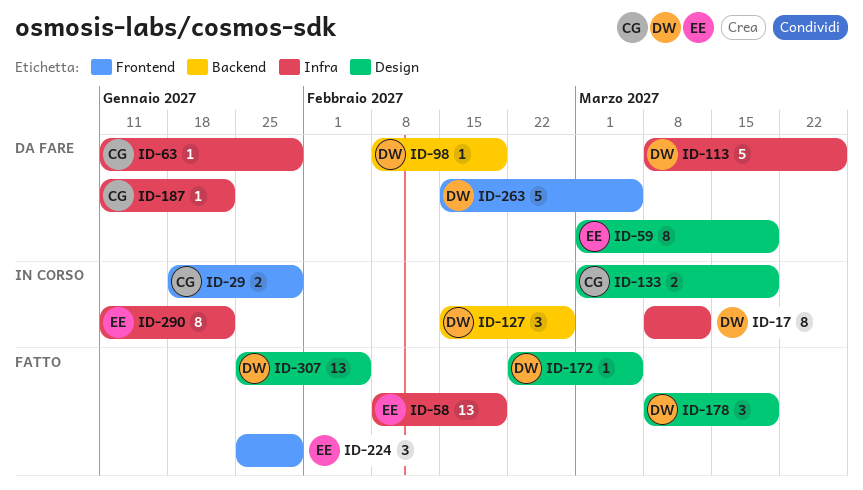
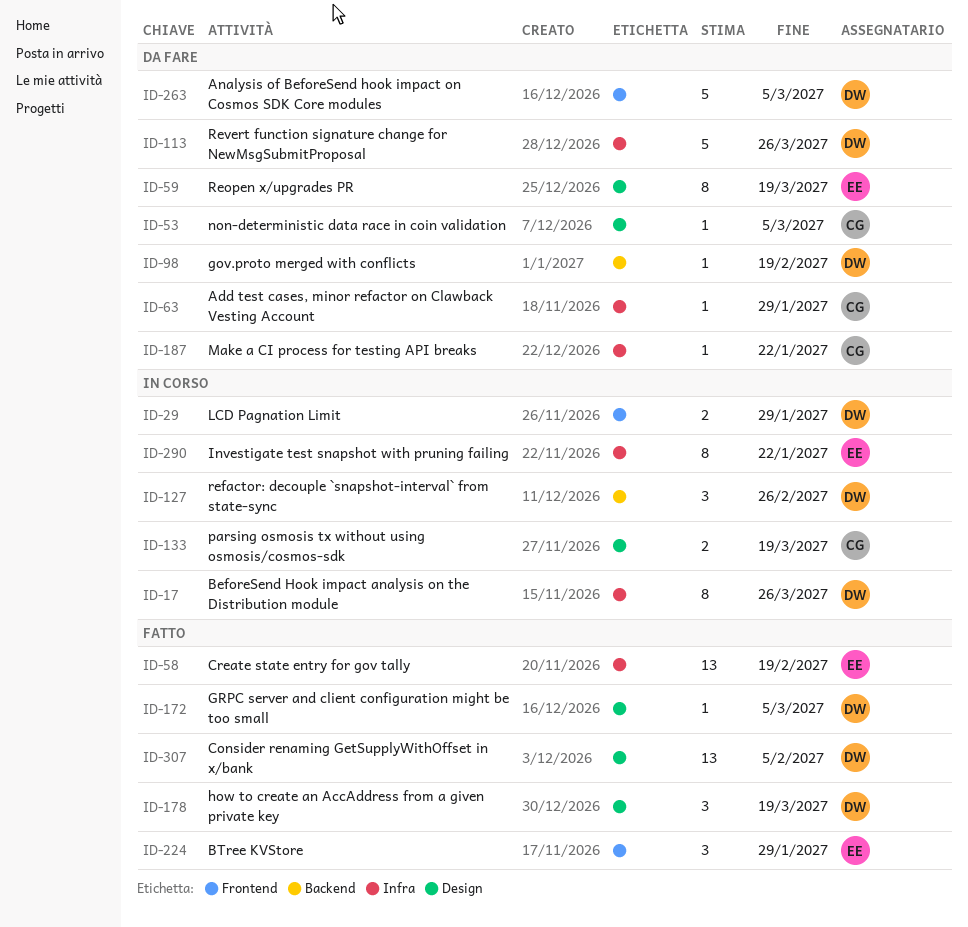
ID-17, due: Mar 12 -> Mar 26
ID-29, owner: CG -> DW
ID-53: none -> present

